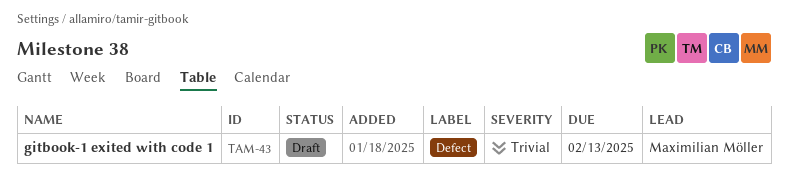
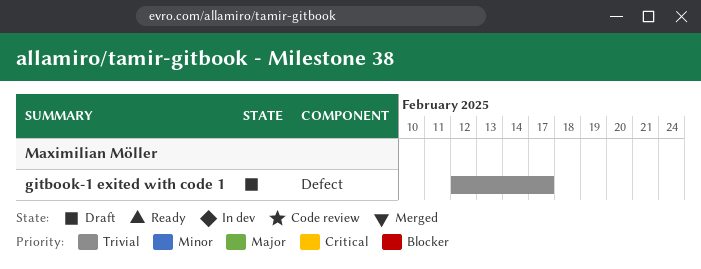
gitbook-1 exited with code 1, due: Feb 13 -> Feb 17

